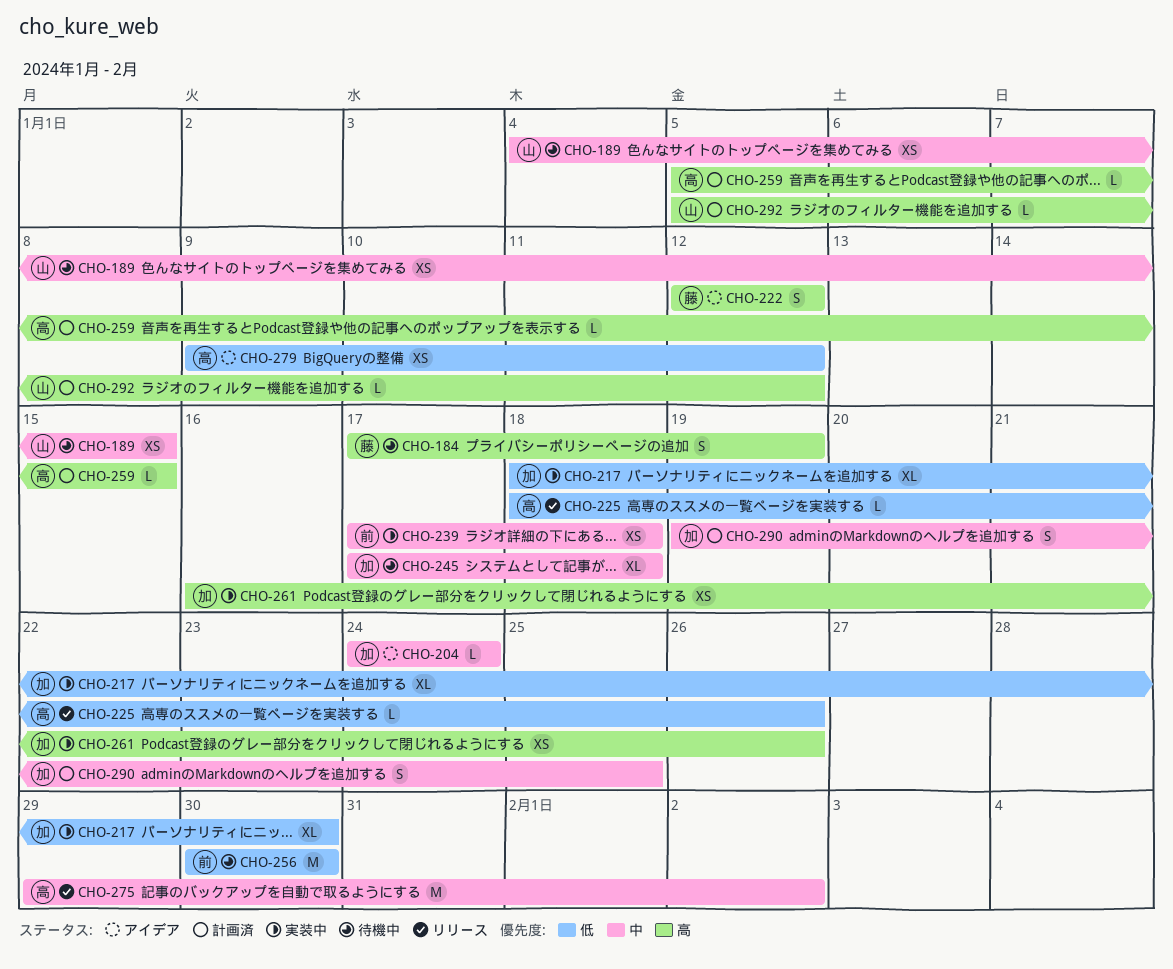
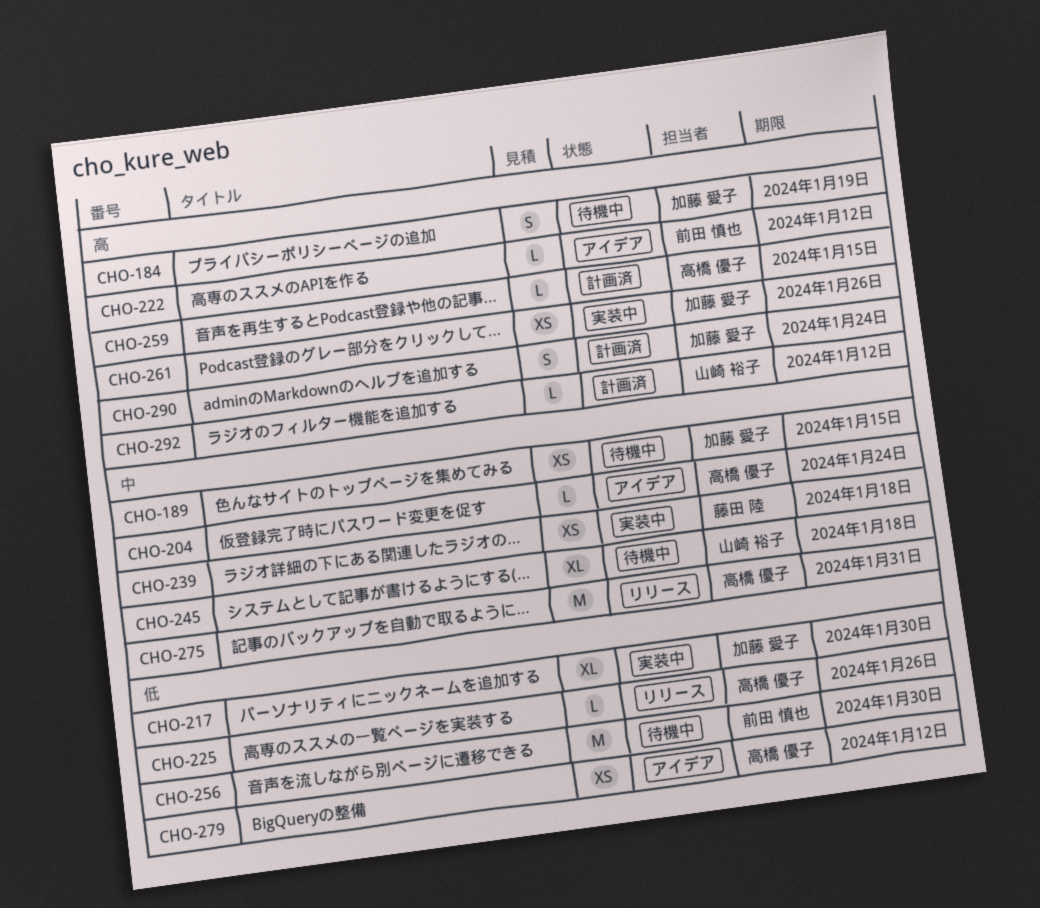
CHO-184, owner: 藤田 陸 -> 加藤 愛子
CHO-189, owner: 山崎 裕子 -> 加藤 愛子
CHO-204, owner: 加藤 愛子 -> 高橋 優子
CHO-222, owner: 藤田 陸 -> 前田 慎也
CHO-222, estimate: S -> L
CHO-239, owner: 前田 慎也 -> 藤田 陸
CHO-245, owner: 加藤 愛子 -> 山崎 裕子
CHO-275, due: Feb 2 -> Jan 31
CHO-290, priority: 中 -> 高
CHO-290, due: Jan 25 -> Jan 24

